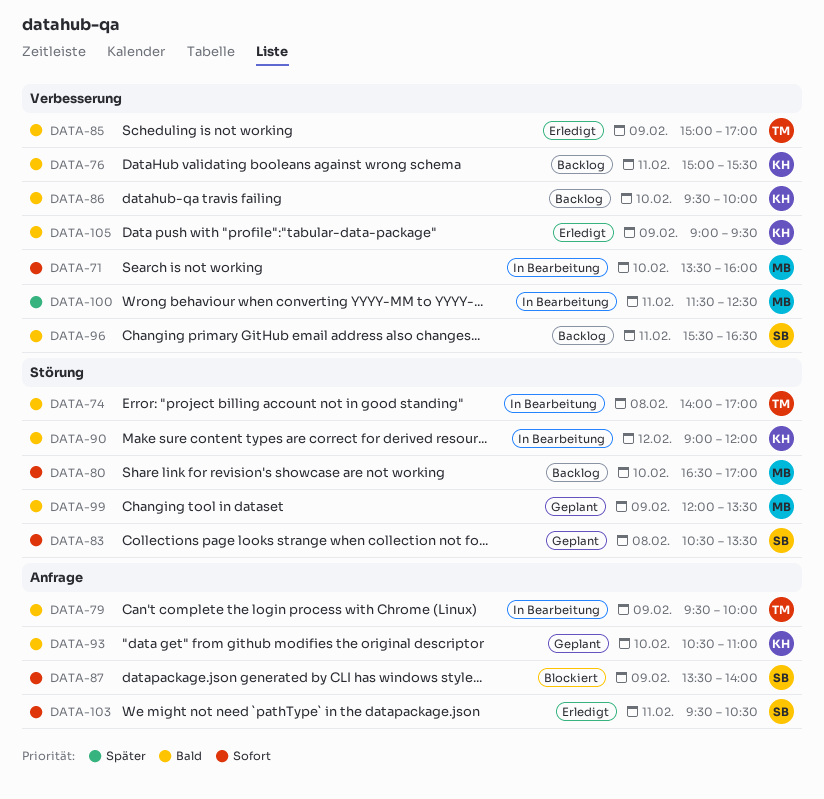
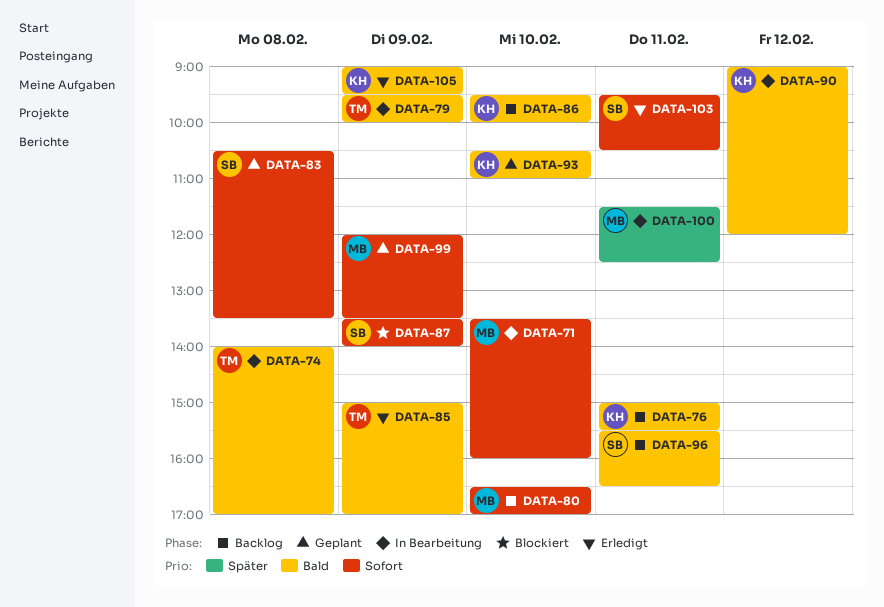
DATA-99, priority: Bald -> Sofort

